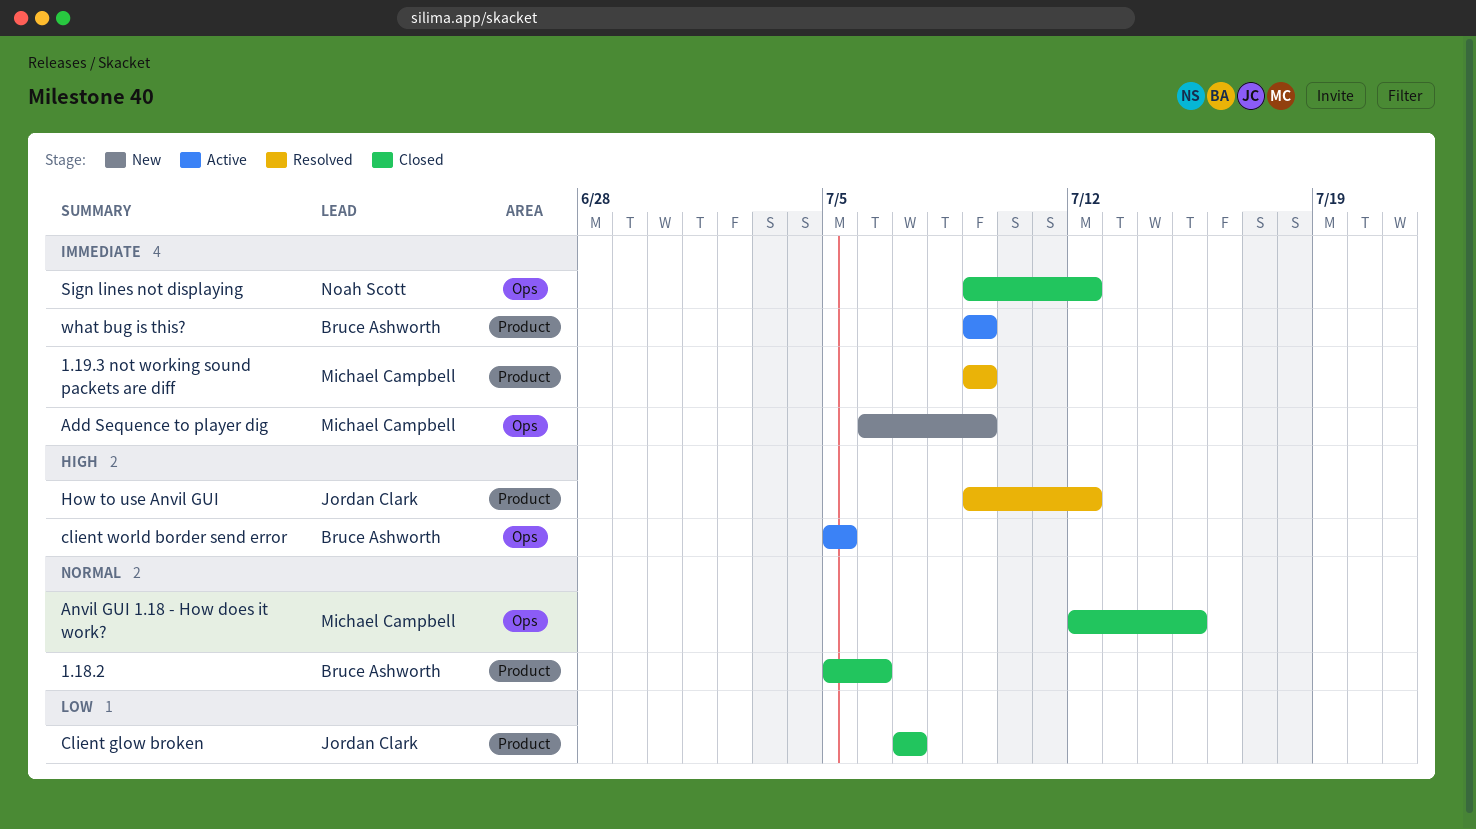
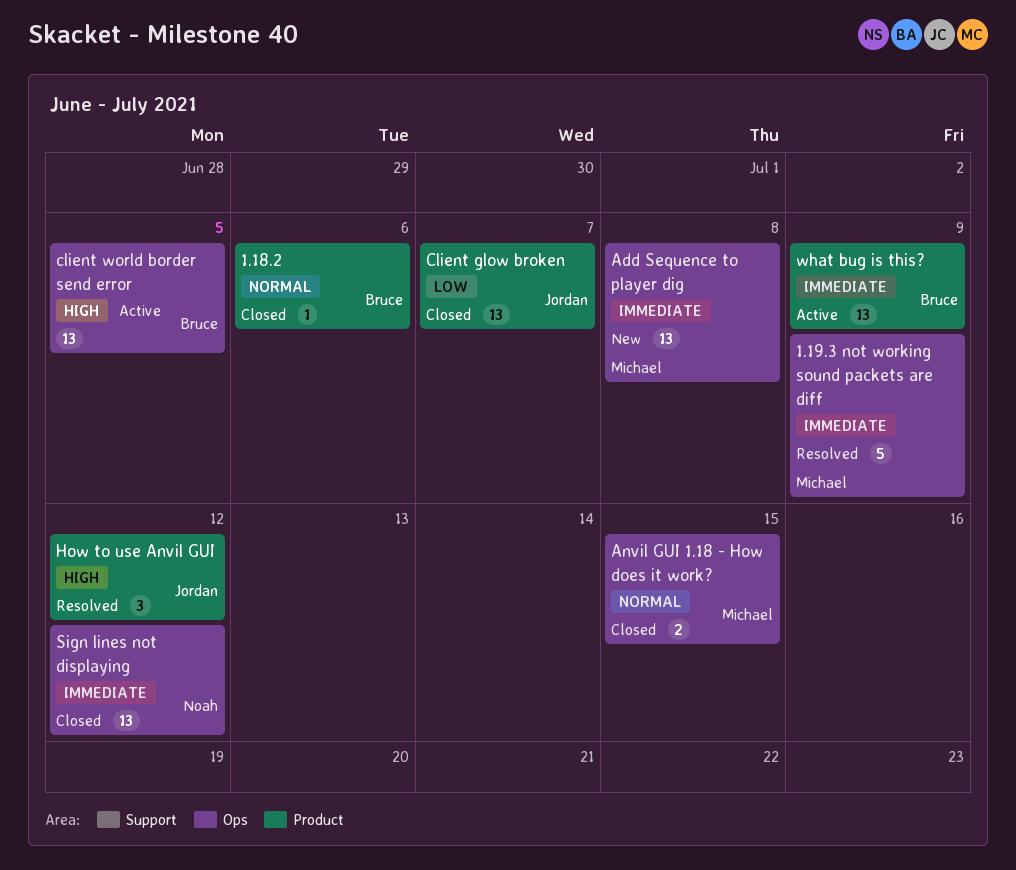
1.19.3 not working sound packets are diff, label: Product -> Ops
Add Sequence to player dig, due: Jul 9 -> Jul 8

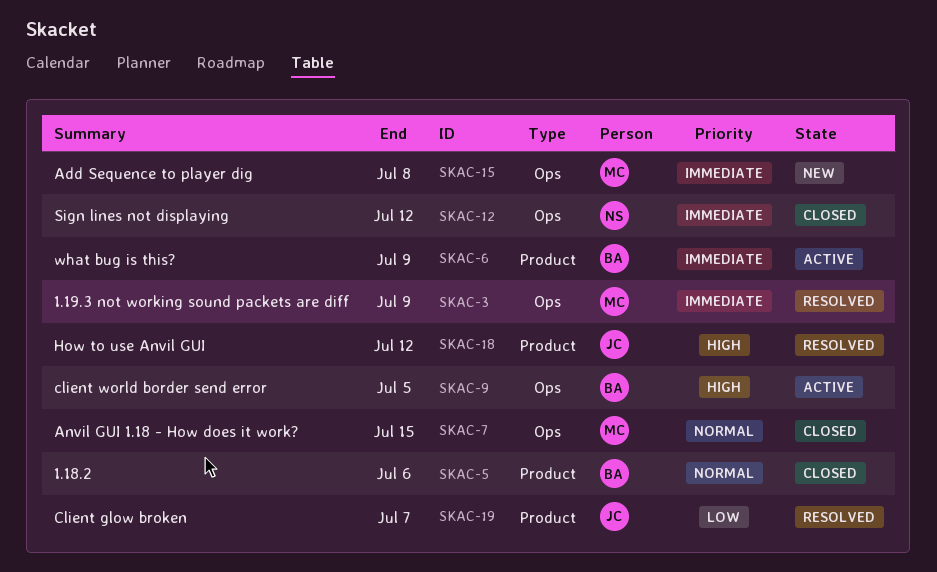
Client glow broken, status: Closed -> Resolved

